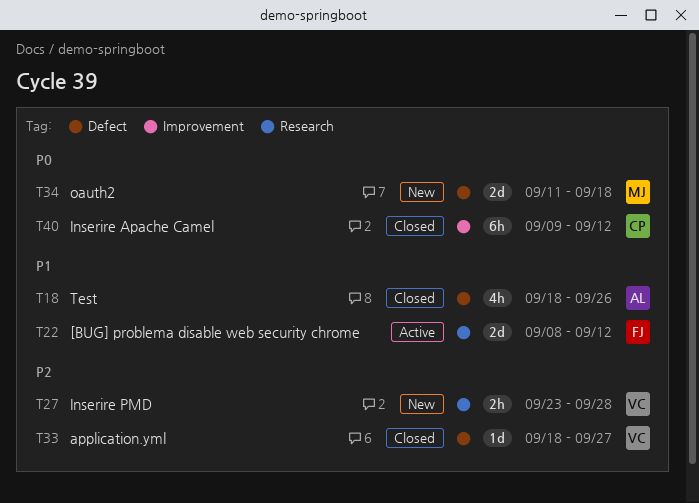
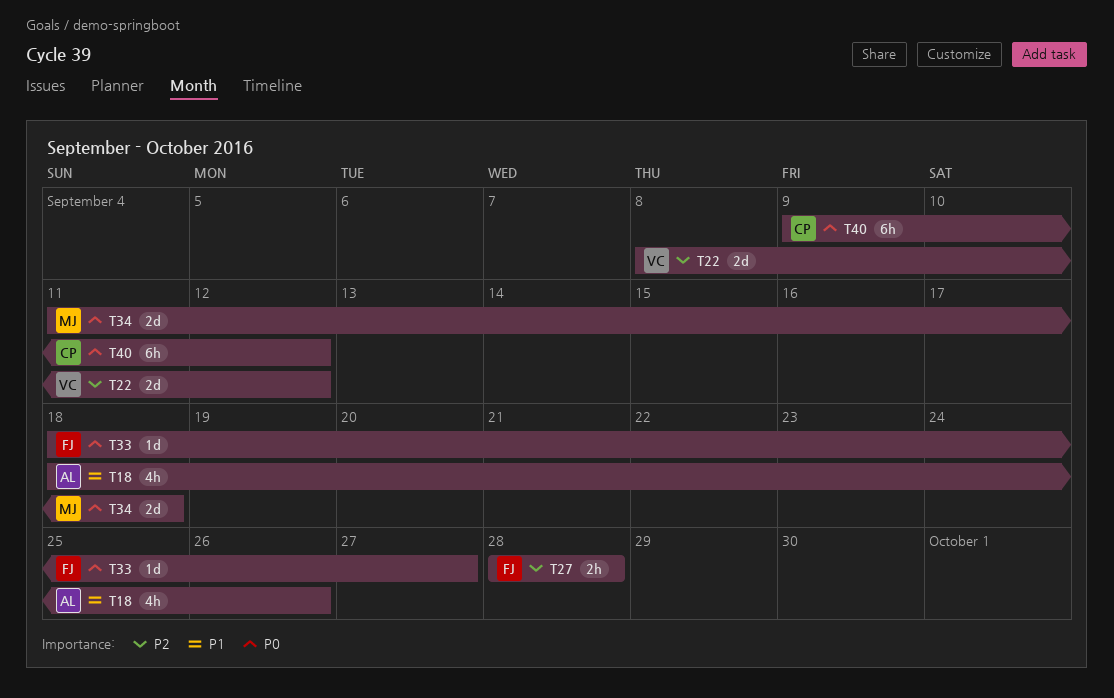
T22, owner: FJ -> VC
T22, priority: P1 -> P2
T27, owner: VC -> FJ
T27, start: Sep 23 -> Sep 28
T33, owner: VC -> FJ
T33, priority: P2 -> P0

